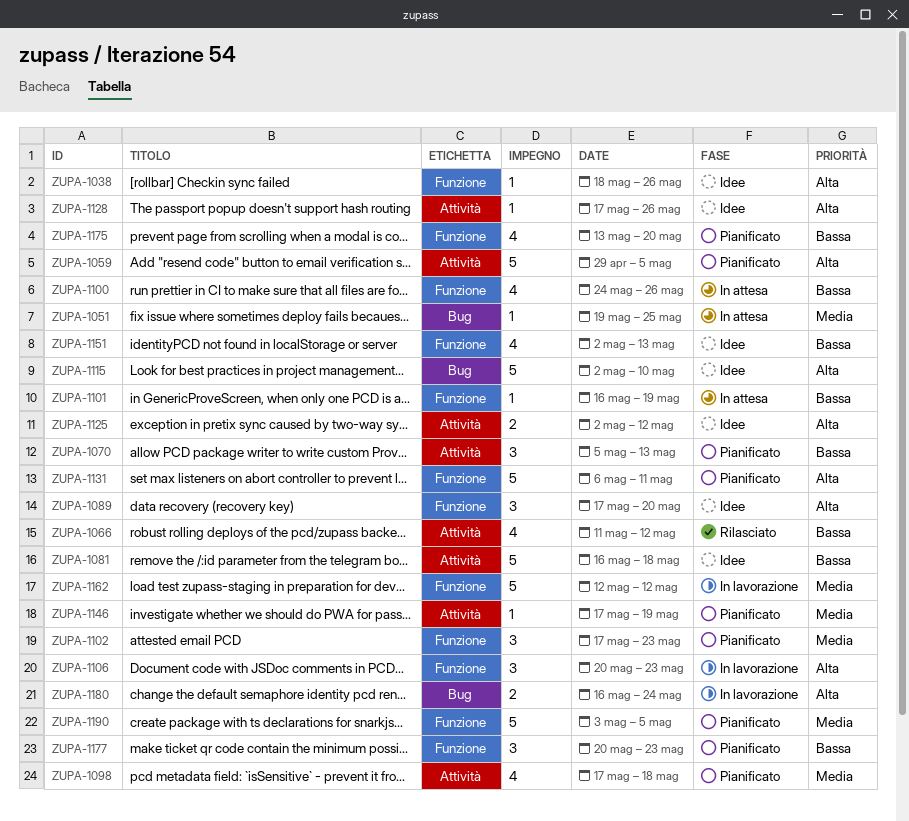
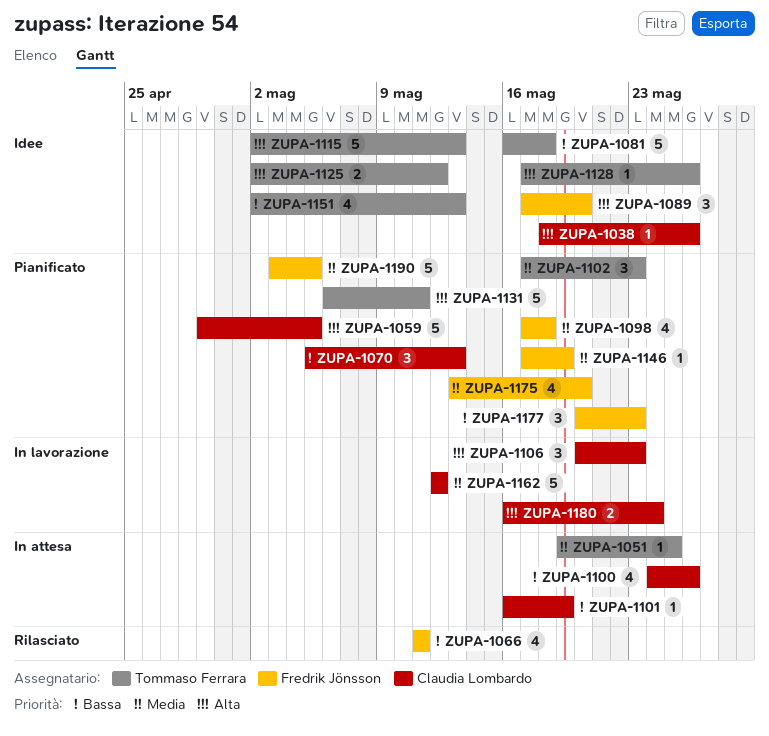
ZUPA-1066, due: May 12 -> May 11
ZUPA-1115, due: May 10 -> May 13
ZUPA-1175, priority: Bassa -> Media

